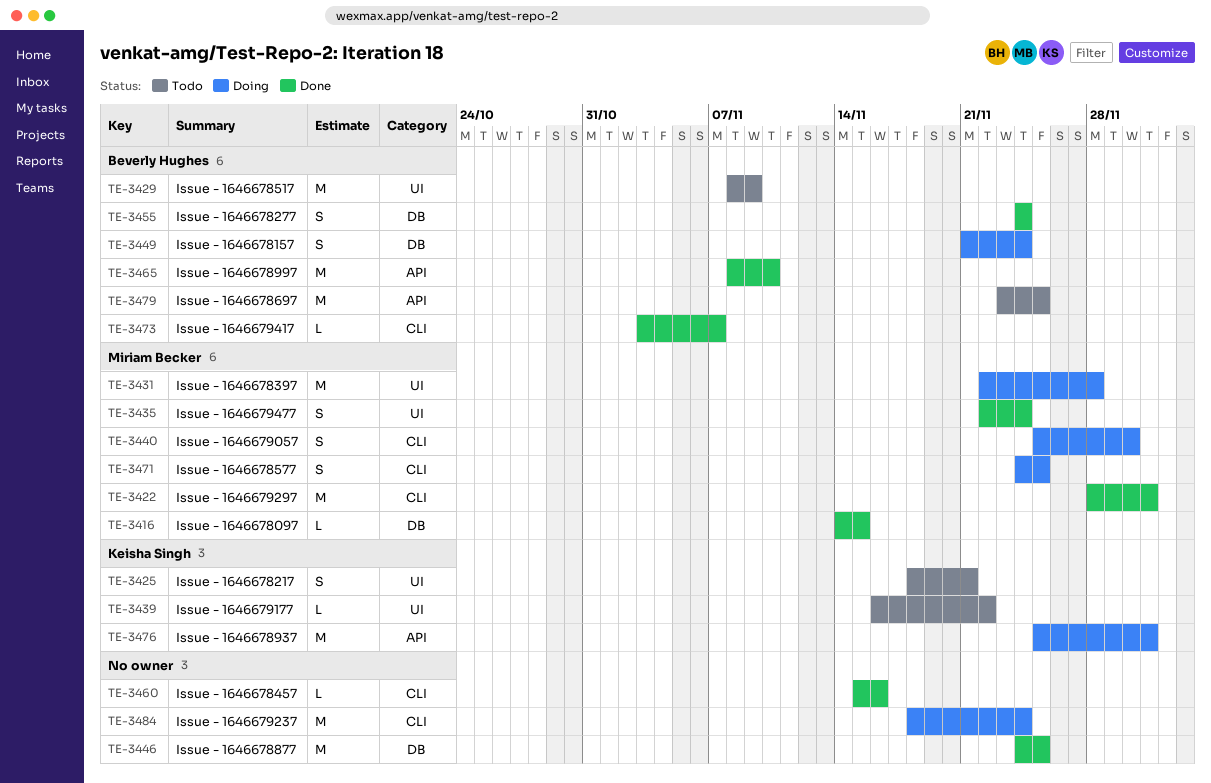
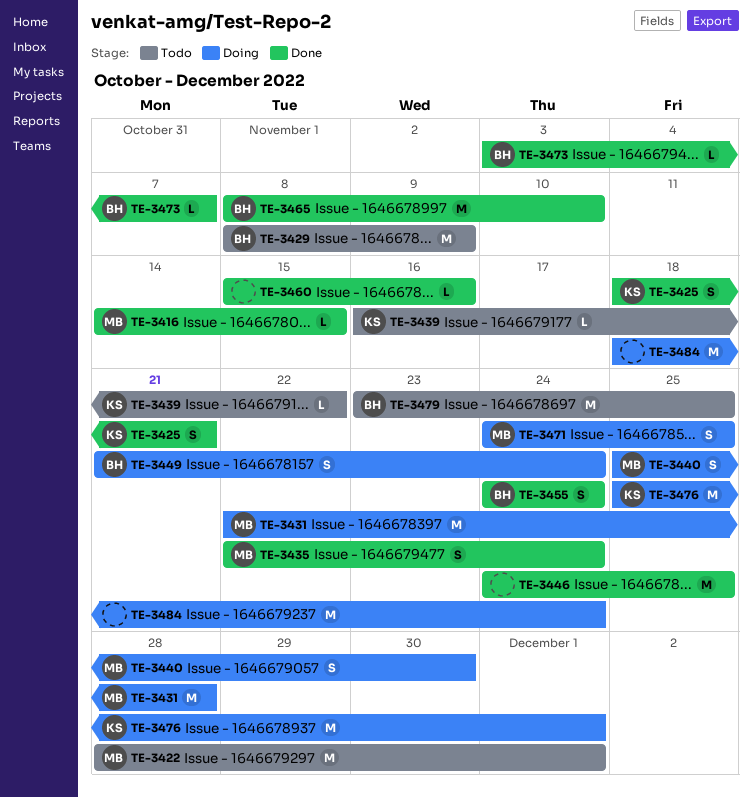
TE-3422, status: Done -> Todo
TE-3425, status: Todo -> Done

